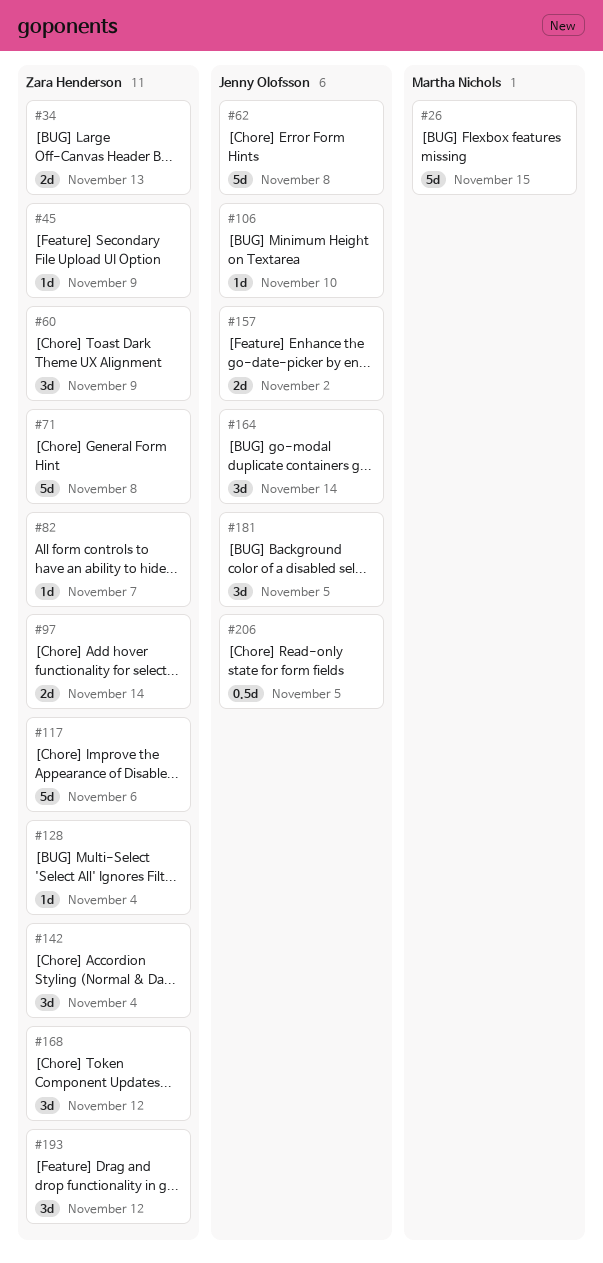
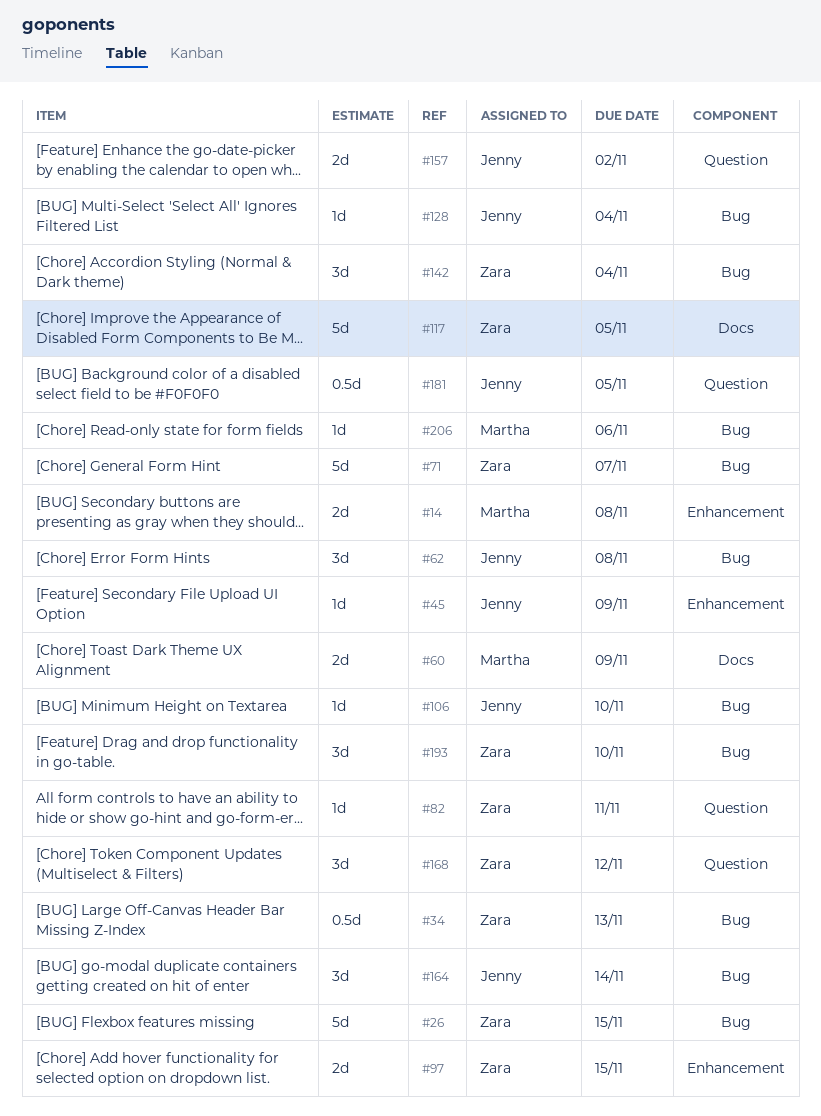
#14: none -> present
#26, owner: Martha Nichols -> Zara Henderson
#34, estimate: 2d -> 0.5d
#45, owner: Zara Henderson -> Jenny Olofsson
#60, owner: Zara Henderson -> Martha Nichols
#60, estimate: 3d -> 2d
#62, estimate: 5d -> 3d
#71, due: Nov 8 -> Nov 7
#82, due: Nov 7 -> Nov 11
#97, due: Nov 14 -> Nov 15
#117, due: Nov 6 -> Nov 5
#128, owner: Zara Henderson -> Jenny Olofsson
#181, estimate: 3d -> 0.5d
#193, due: Nov 12 -> Nov 10
#206, owner: Jenny Olofsson -> Martha Nichols
#206, estimate: 0.5d -> 1d
#206, due: Nov 5 -> Nov 6

